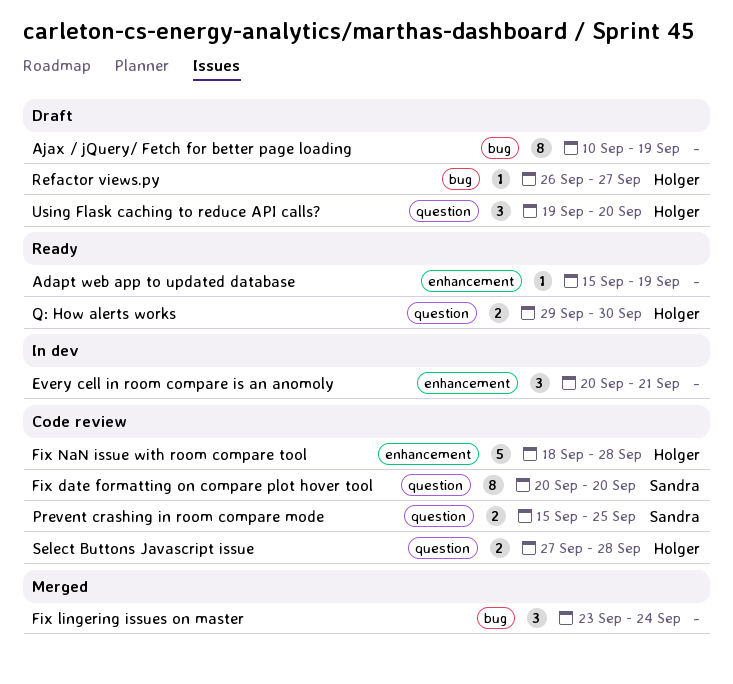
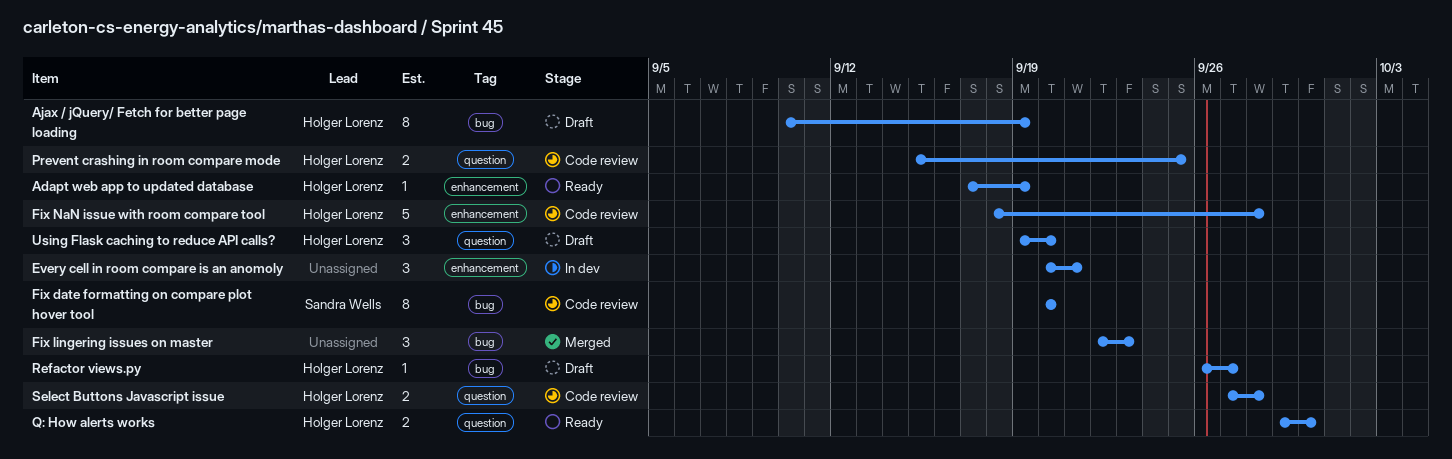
Adapt web app to updated database, owner: none -> Holger Lorenz
Adapt web app to updated database, start: Sep 15 -> Sep 17
Ajax / jQuery/ Fetch for better page loading, owner: none -> Holger Lorenz
Fix date formatting on compare plot hover tool, label: question -> bug
Fix lingering issues on master, start: Sep 23 -> Sep 22
Fix lingering issues on master, due: Sep 24 -> Sep 23
Prevent crashing in room compare mode, owner: Sandra Wells -> Holger Lorenz

